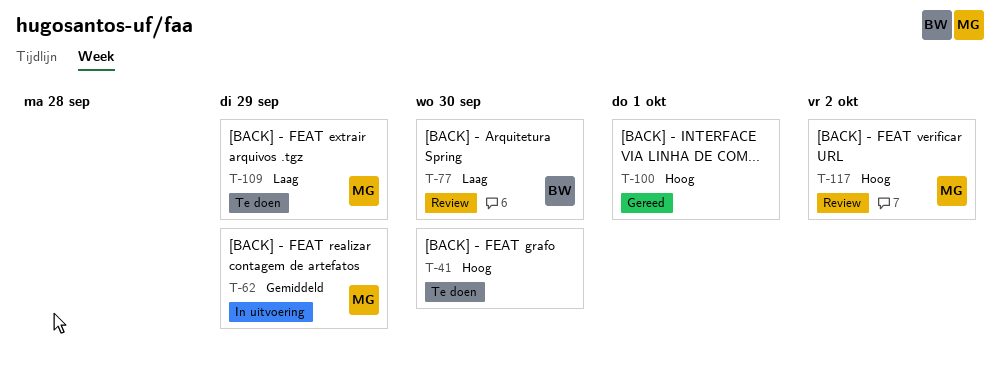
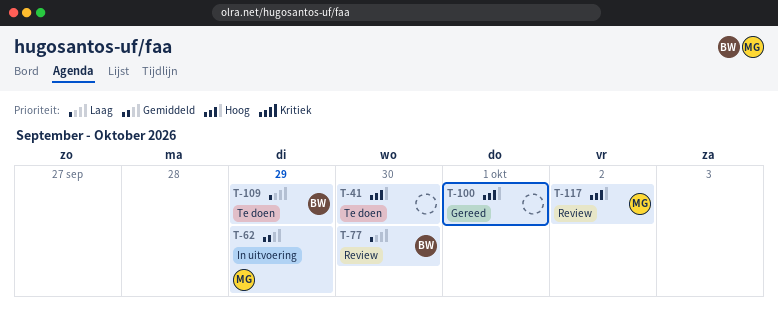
T-109, owner: MG -> BW

